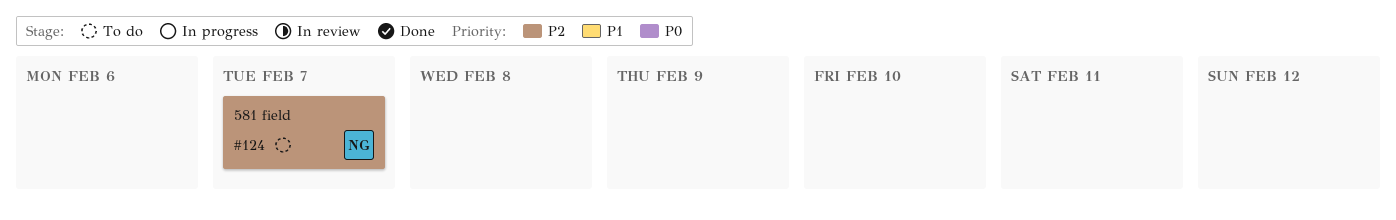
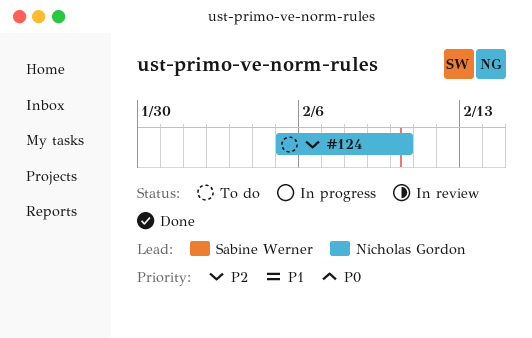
#124, due: Feb 7 -> Feb 10

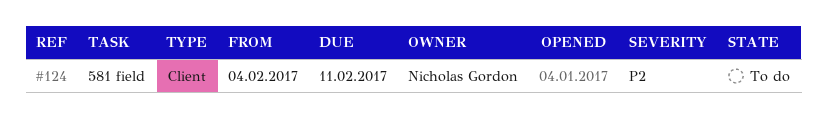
#124, start: Feb 5 -> Feb 4
#124, due: Feb 10 -> Feb 11

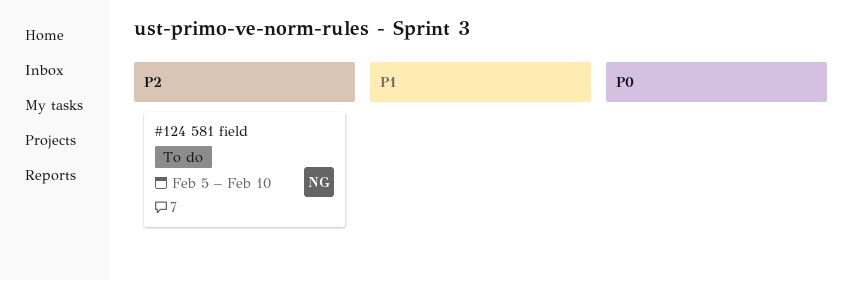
#124, start: Feb 4 -> Feb 5
#124, due: Feb 11 -> Feb 10

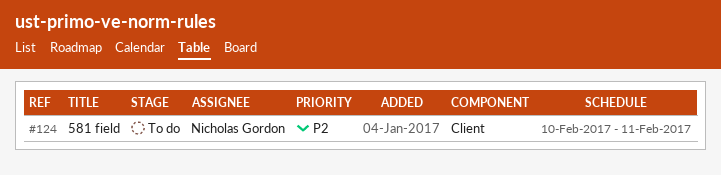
#124, start: Feb 5 -> Feb 10
#124, due: Feb 10 -> Feb 11

